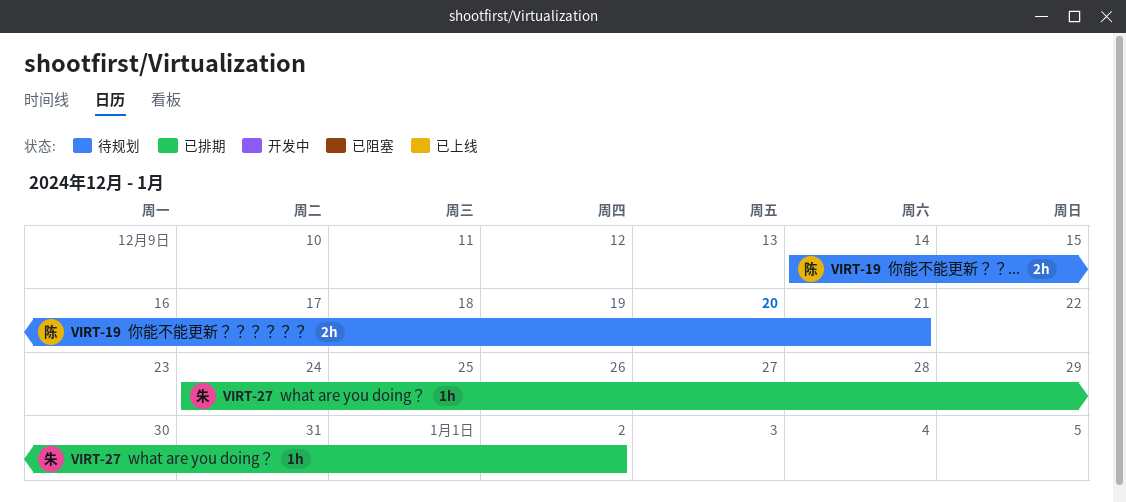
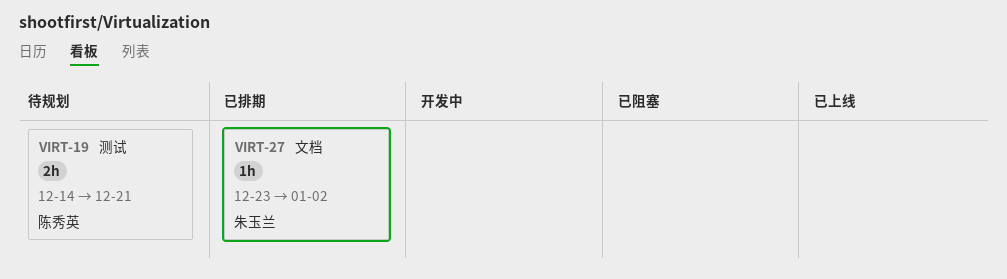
VIRT-27, start: Dec 24 -> Dec 23

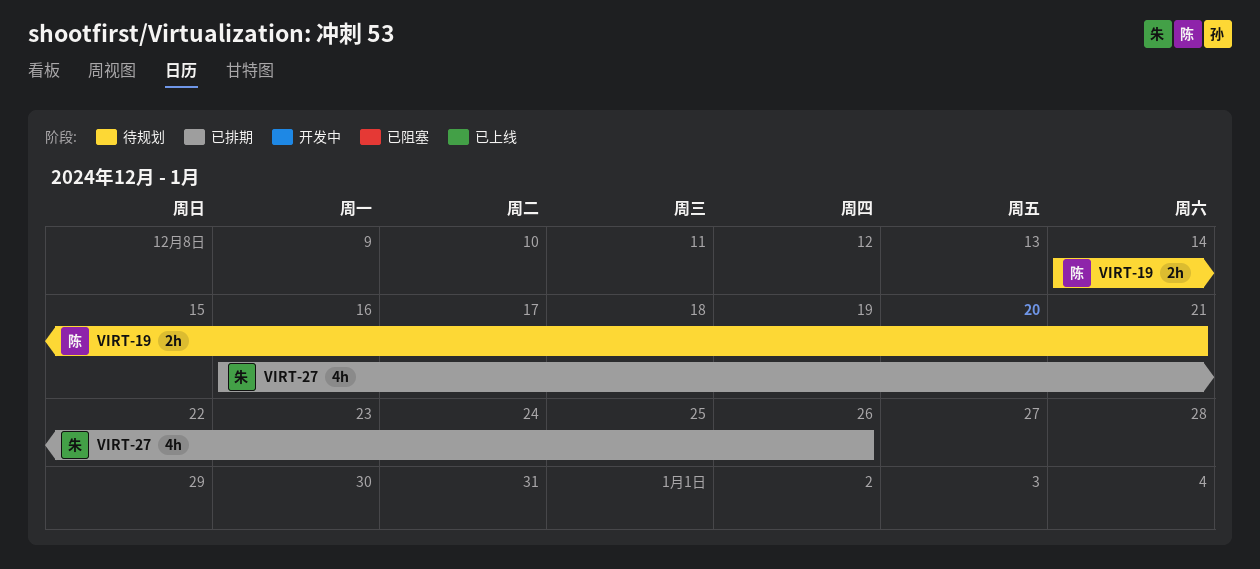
VIRT-27, estimate: 1h -> 4h
VIRT-27, start: Dec 23 -> Dec 16
VIRT-27, due: Jan 2 -> Dec 26

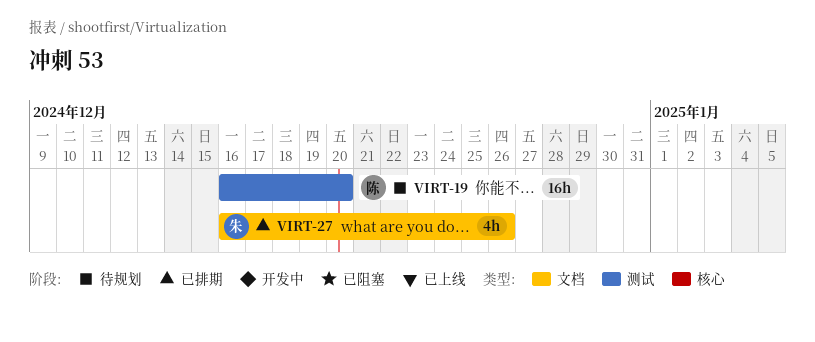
VIRT-19, estimate: 2h -> 16h
VIRT-19, start: Dec 14 -> Dec 16
VIRT-19, due: Dec 21 -> Dec 20

